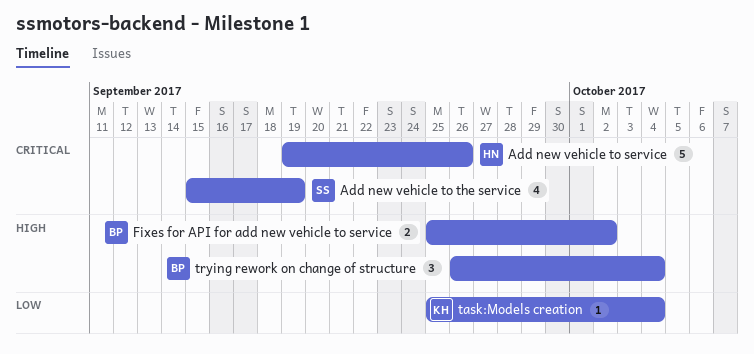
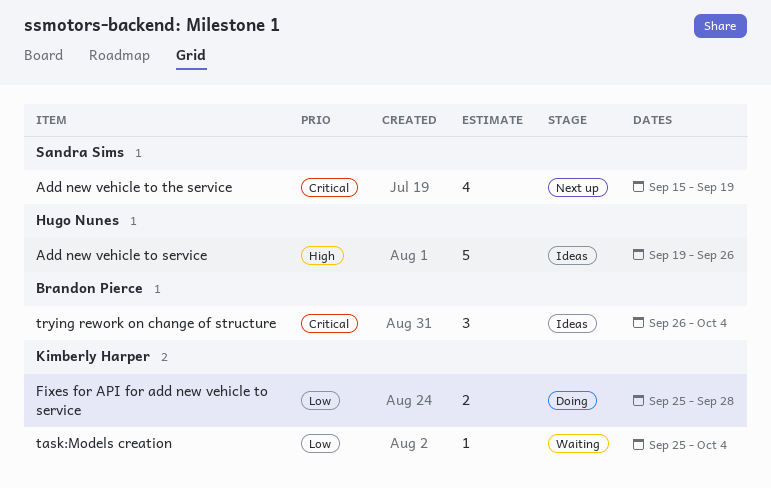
Add new vehicle to service, priority: Critical -> High
Fixes for API for add new vehicle to service, owner: Brandon Pierce -> Kimberly Harper
Fixes for API for add new vehicle to service, priority: High -> Low
Fixes for API for add new vehicle to service, due: Oct 2 -> Sep 28
trying rework on change of structure, priority: High -> Critical

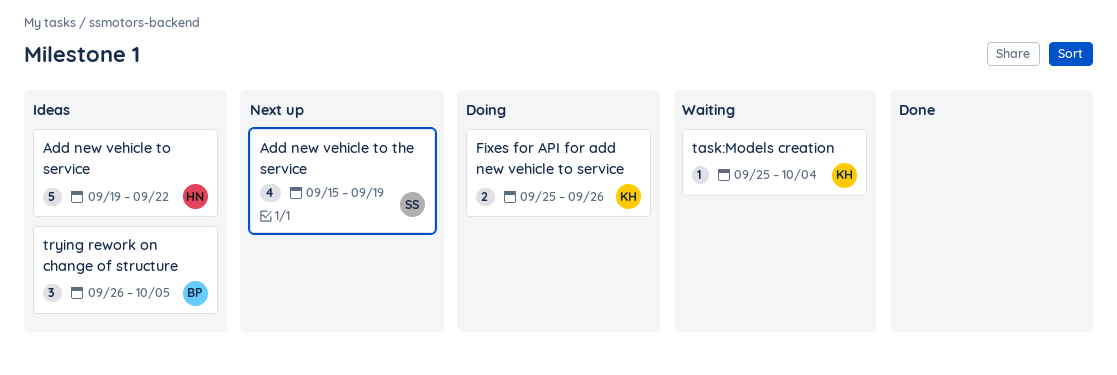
Add new vehicle to service, due: Sep 26 -> Sep 22
Fixes for API for add new vehicle to service, due: Sep 28 -> Sep 26
trying rework on change of structure, due: Oct 4 -> Oct 5

